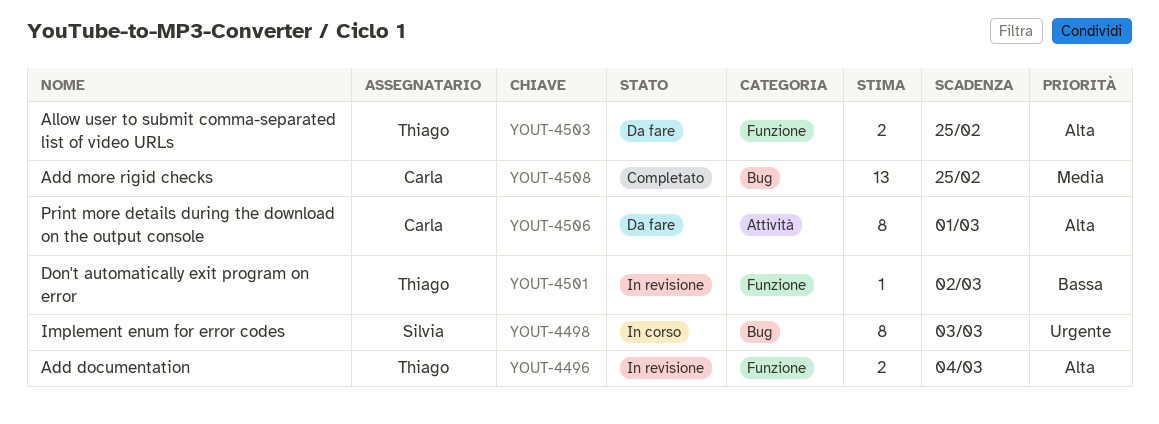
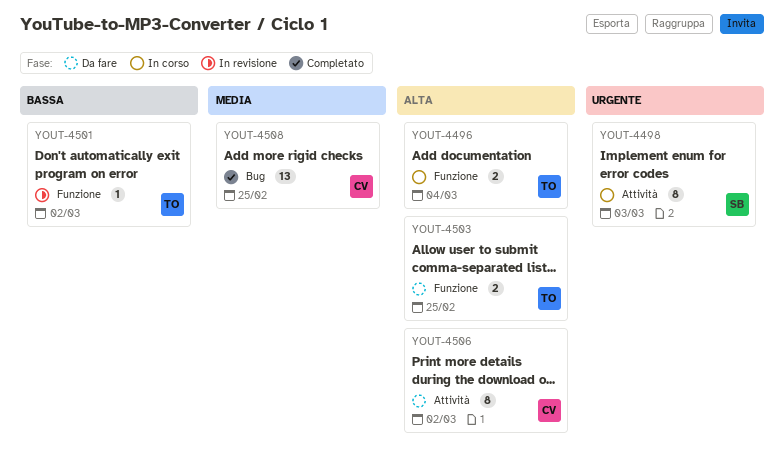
YOUT-4496, status: In revisione -> In corso
YOUT-4498, label: Bug -> Attività
YOUT-4506, due: Mar 1 -> Mar 2

